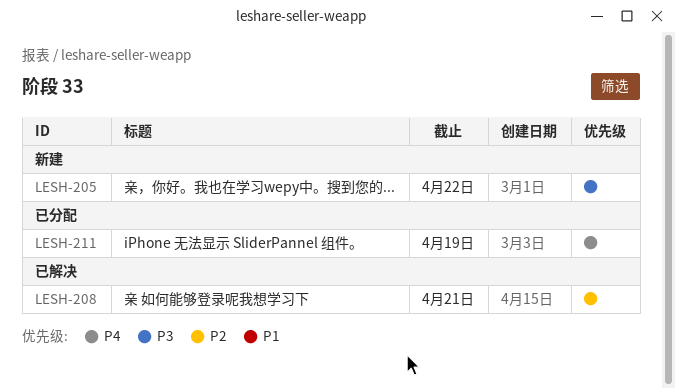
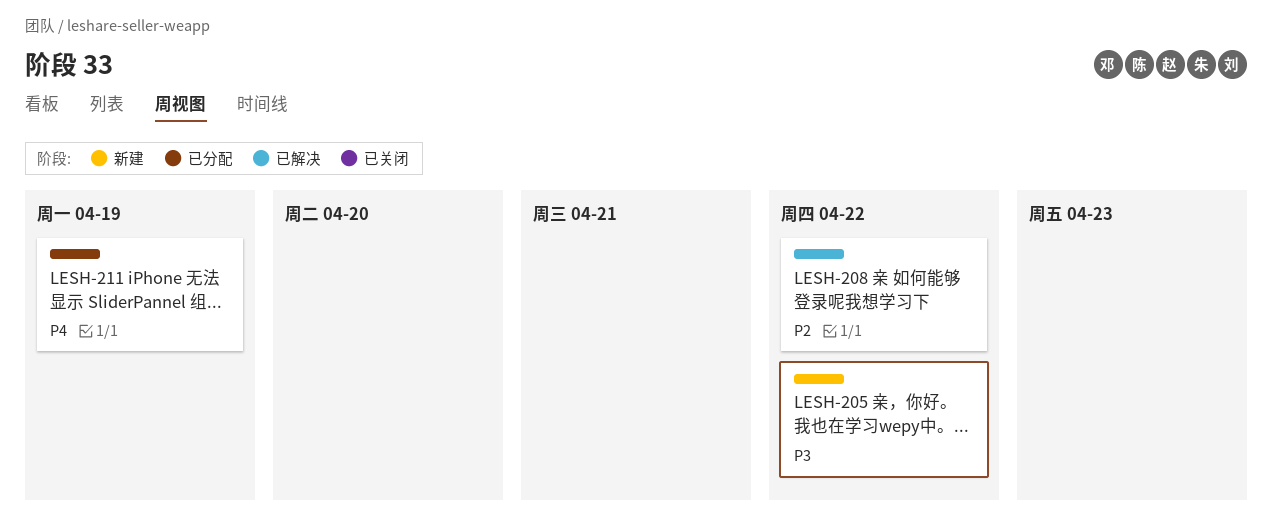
LESH-208, due: Apr 21 -> Apr 22

